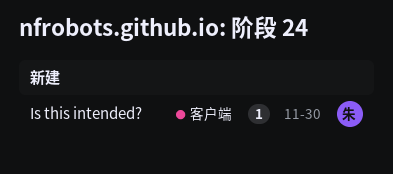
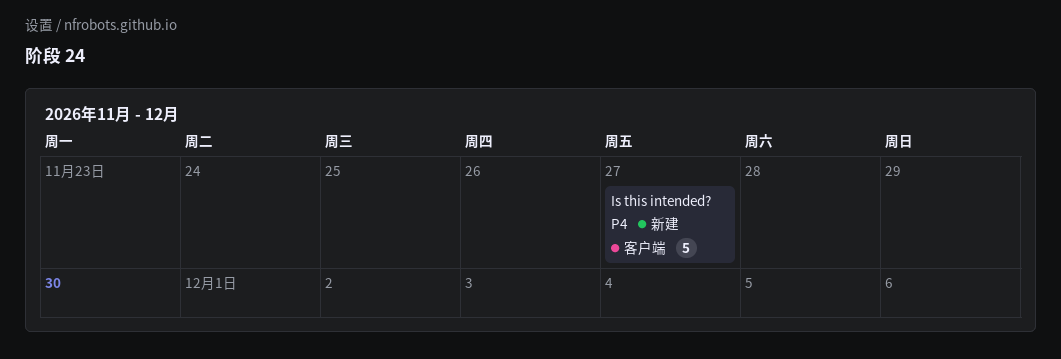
Is this intended?, estimate: 1 -> 5
Is this intended?, due: Nov 30 -> Nov 27

